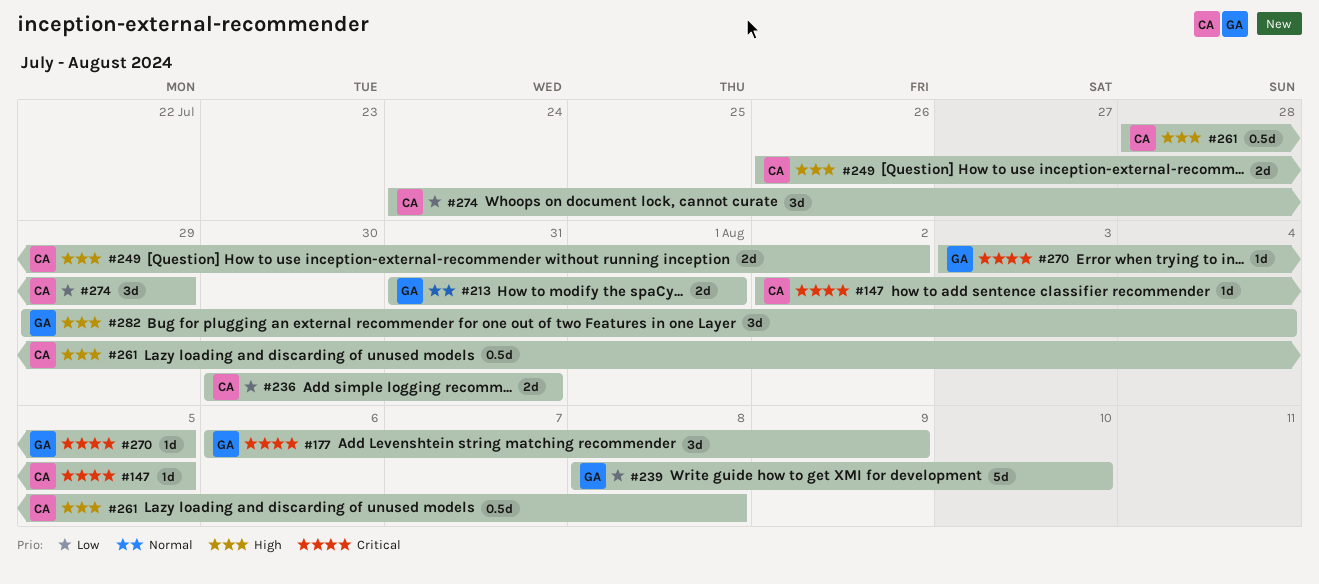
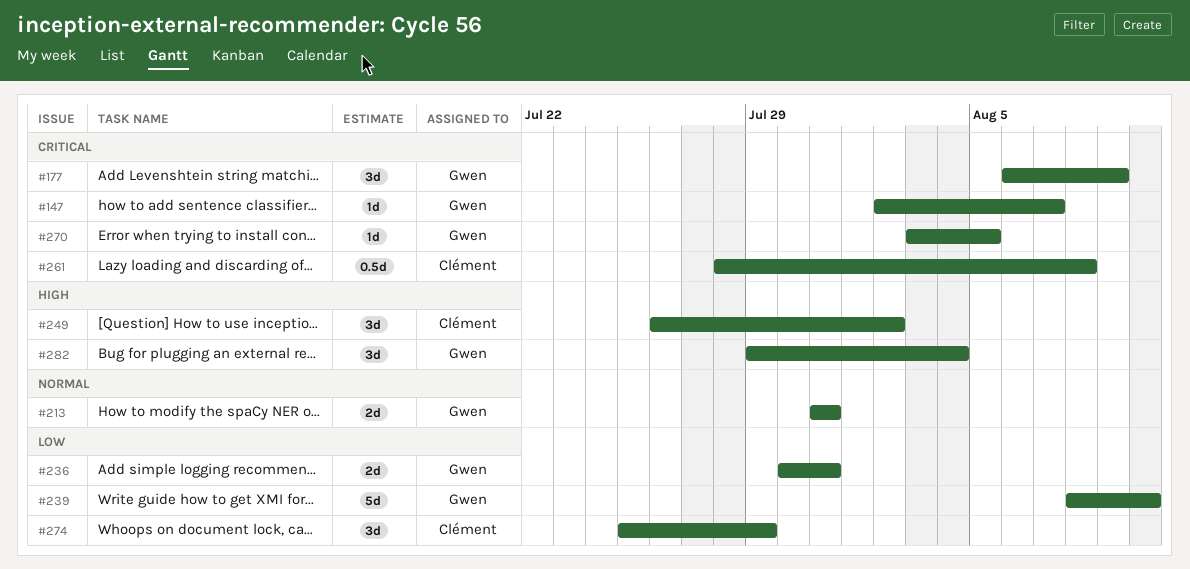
#147, owner: Clément -> Gwen
#147, due: Aug 5 -> Aug 7
#213, due: Aug 1 -> Jul 31
#236, owner: Clément -> Gwen
#249, estimate: 2d -> 3d
#261, priority: High -> Critical
#274, start: Jul 24 -> Jul 25

